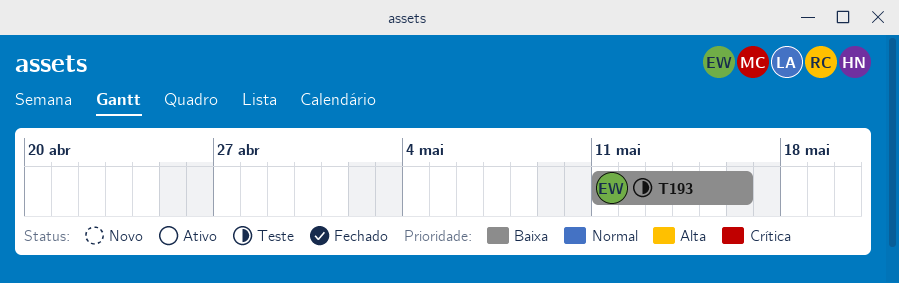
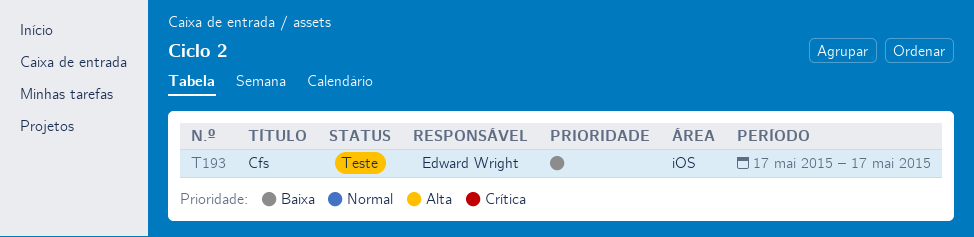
T193, start: May 11 -> May 17
T193, due: May 16 -> May 17

